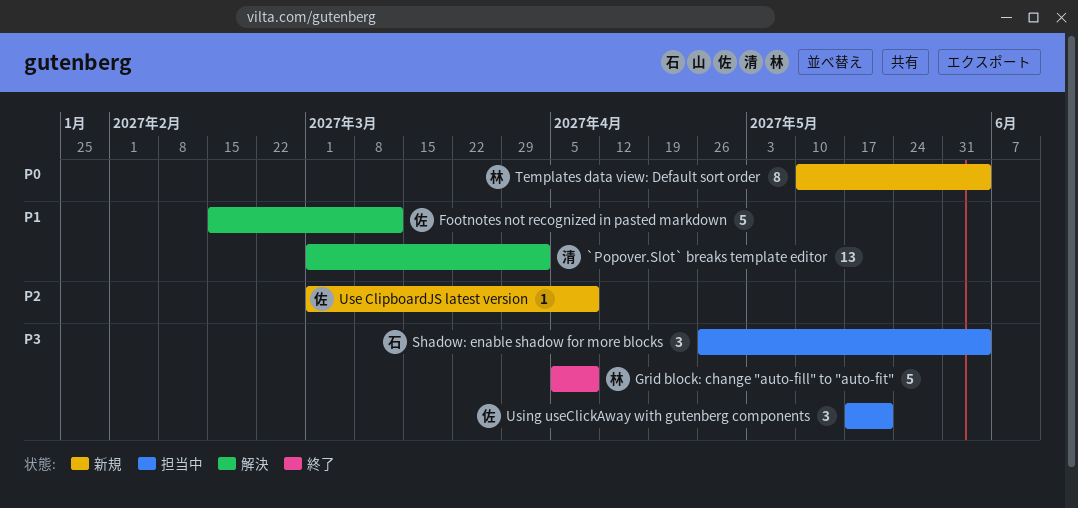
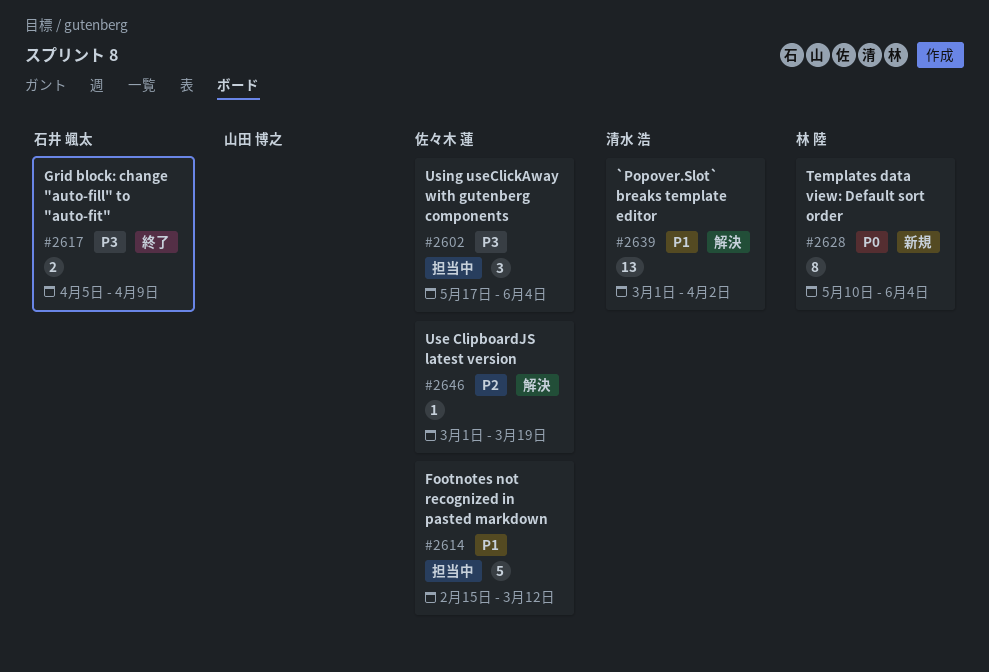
Footnotes not recognized in pasted markdown, status: 解決 -> 担当中
Grid block: change "auto-fill" to "auto-fit", owner: 林 陸 -> 石井 颯太
Grid block: change "auto-fill" to "auto-fit", estimate: 5 -> 2
Shadow: enable shadow for more blocks: present -> none
Use ClipboardJS latest version, status: 新規 -> 解決
Use ClipboardJS latest version, due: Apr 9 -> Mar 19
Using useClickAway with gutenberg components, due: May 21 -> Jun 4

